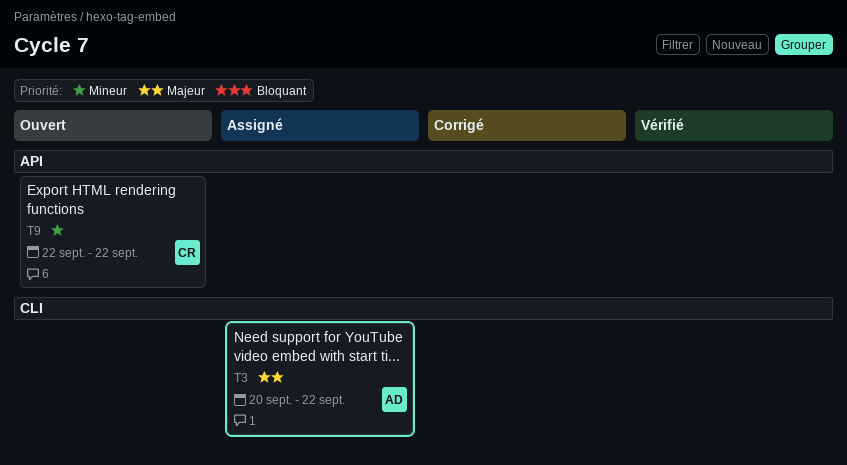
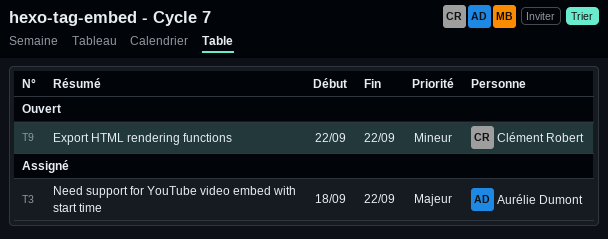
T3, start: Sep 20 -> Sep 18

